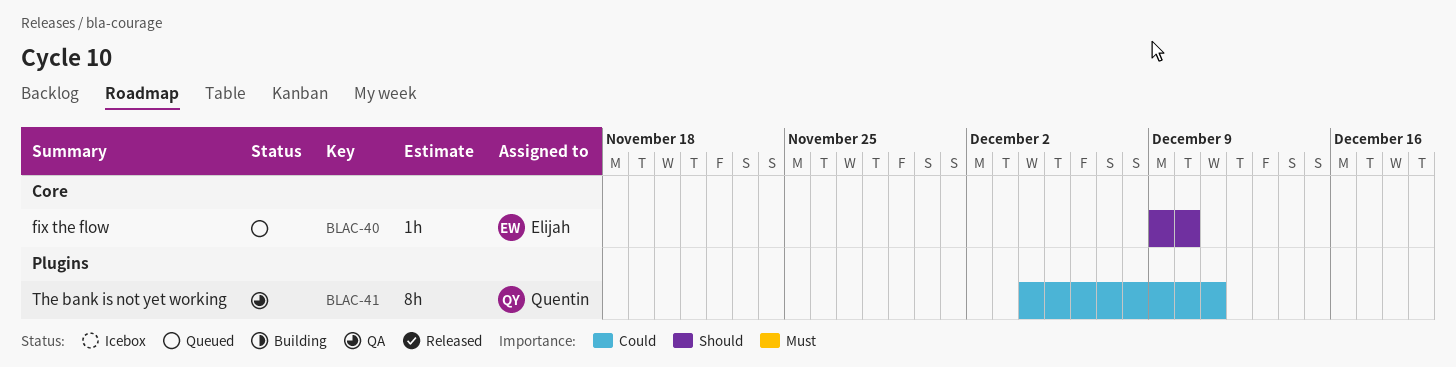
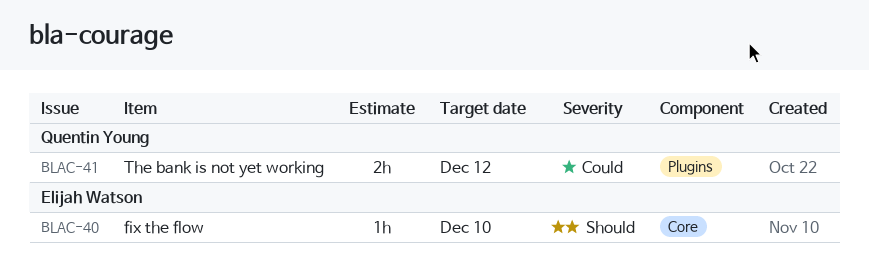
BLAC-41, estimate: 8h -> 2h
BLAC-41, due: Dec 11 -> Dec 12

